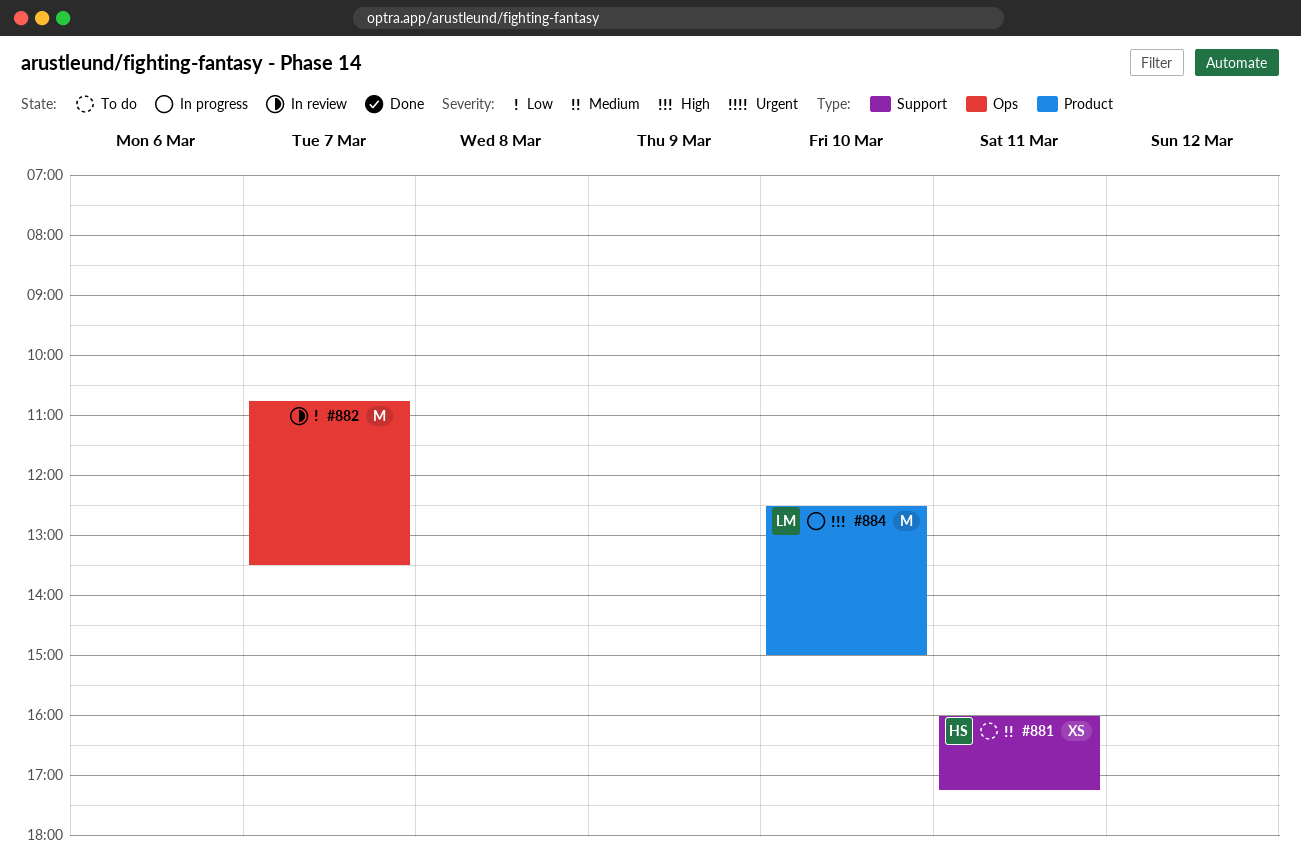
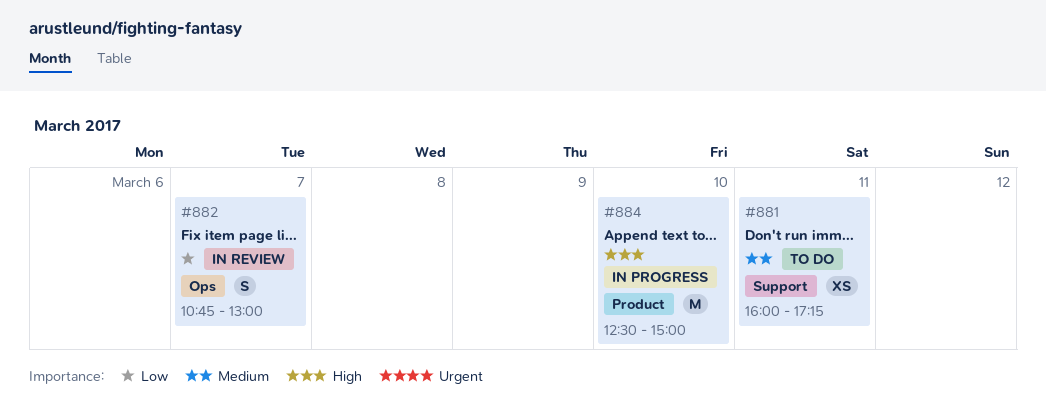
#882, estimate: M -> S
#882, ends: 13:30 -> 13:00

